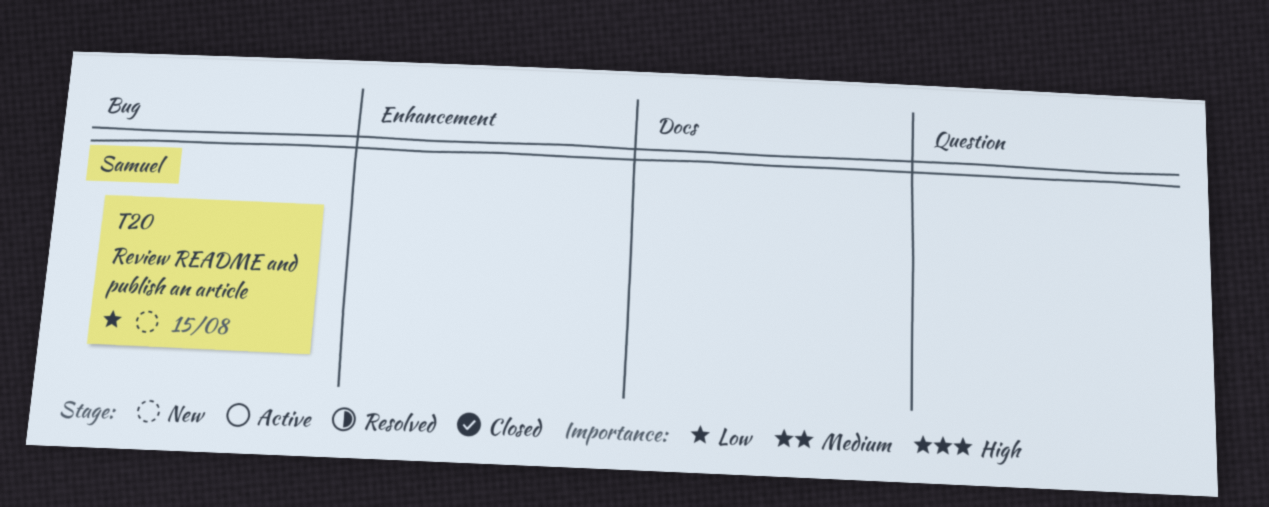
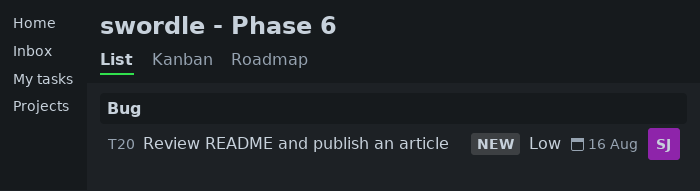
T20, due: Aug 15 -> Aug 16

